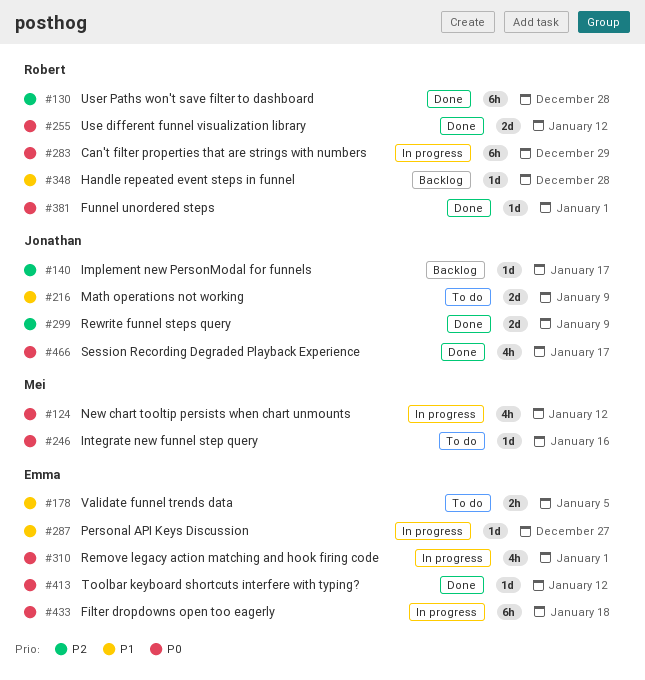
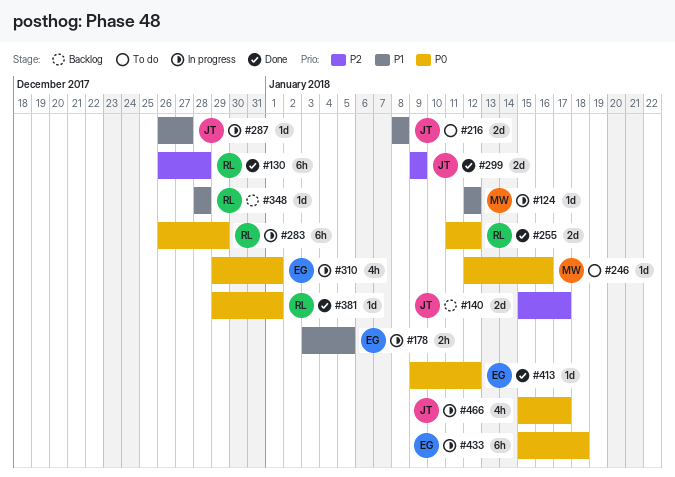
#124, priority: P0 -> P1
#124, estimate: 4h -> 1d
#140, estimate: 1d -> 2d
#178, status: To do -> In progress
#216, due: Jan 9 -> Jan 8
#287, owner: Emma -> Jonathan
#466, status: Done -> In progress

